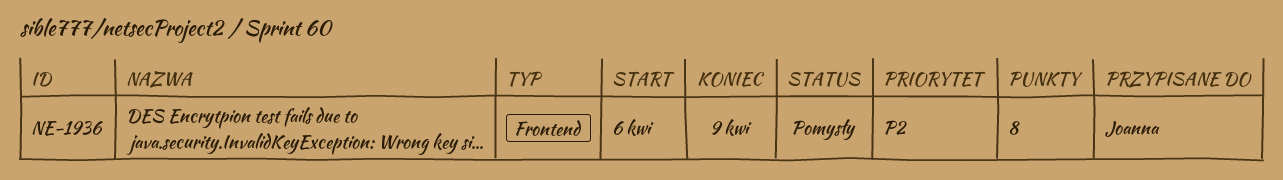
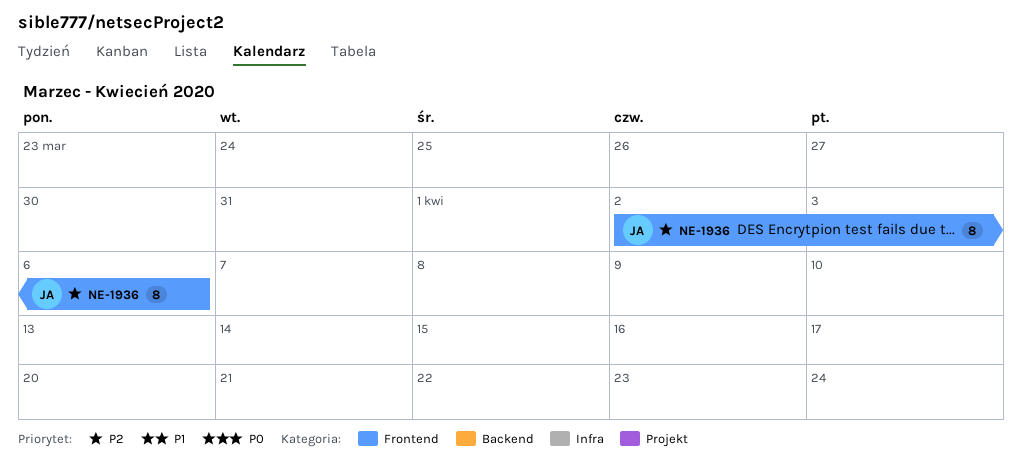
NE-1936, start: Apr 6 -> Apr 2
NE-1936, due: Apr 9 -> Apr 6

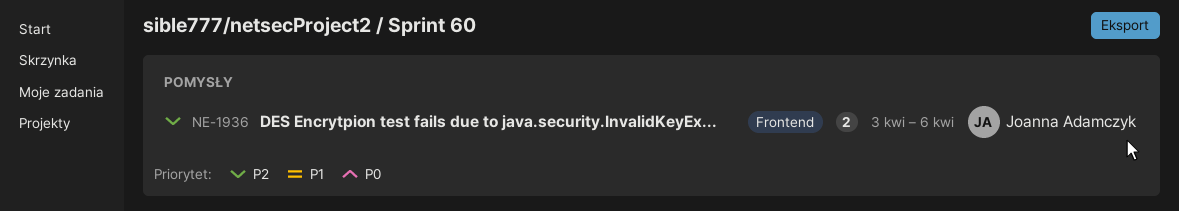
NE-1936, estimate: 8 -> 2
NE-1936, start: Apr 2 -> Apr 3

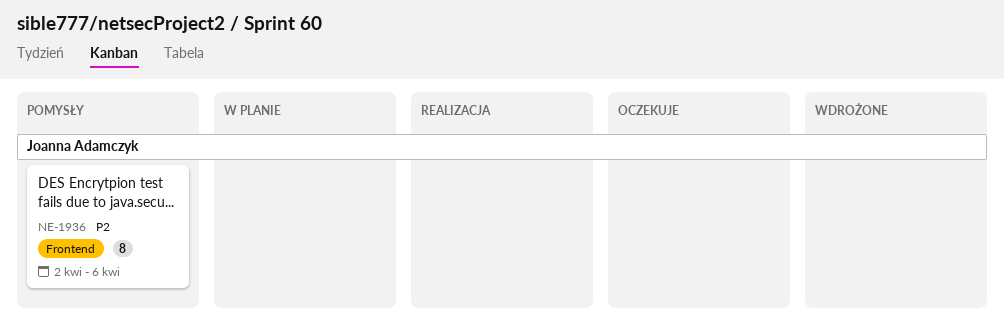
NE-1936, estimate: 2 -> 8
NE-1936, start: Apr 3 -> Apr 2

